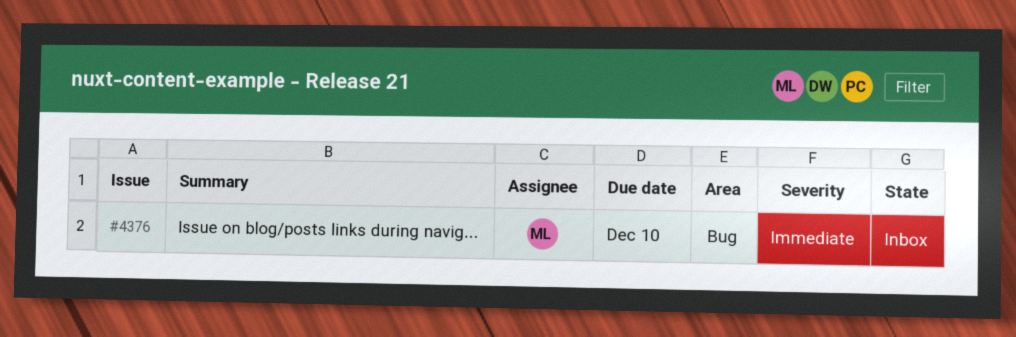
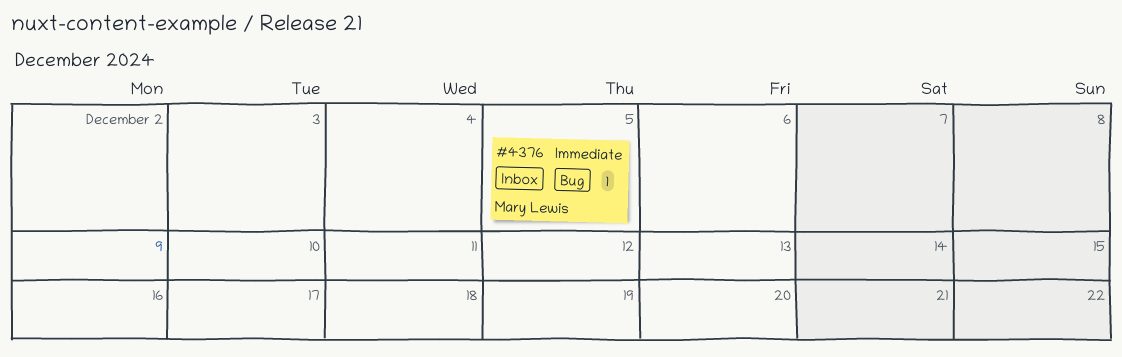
#4376, due: Dec 10 -> Dec 5

